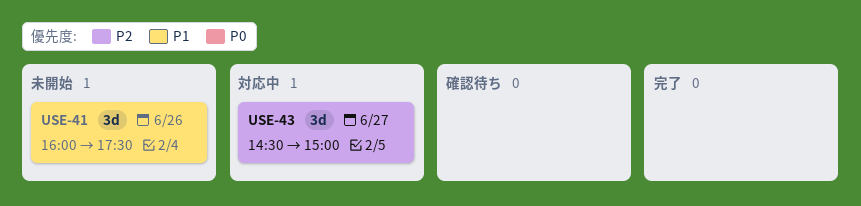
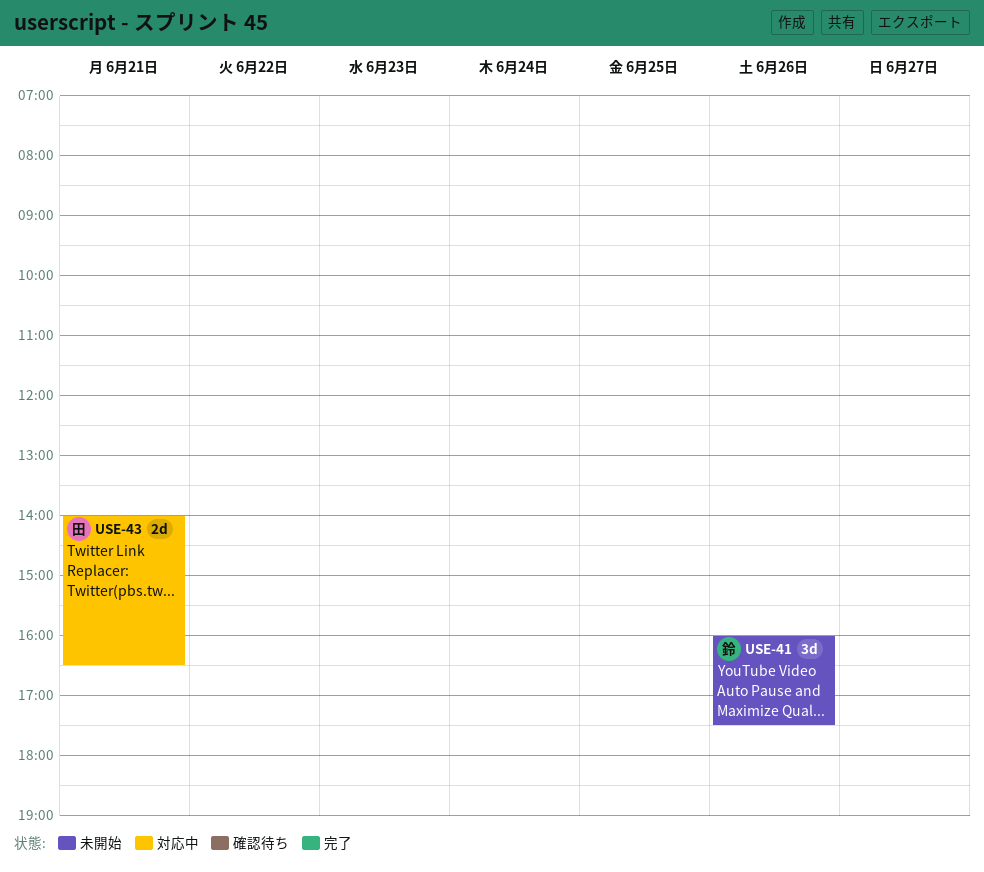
USE-43, estimate: 3d -> 2d
USE-43, day: Jun 27 -> Jun 21
USE-43, begins: 14:30 -> 14:00
USE-43, ends: 15:00 -> 16:30

